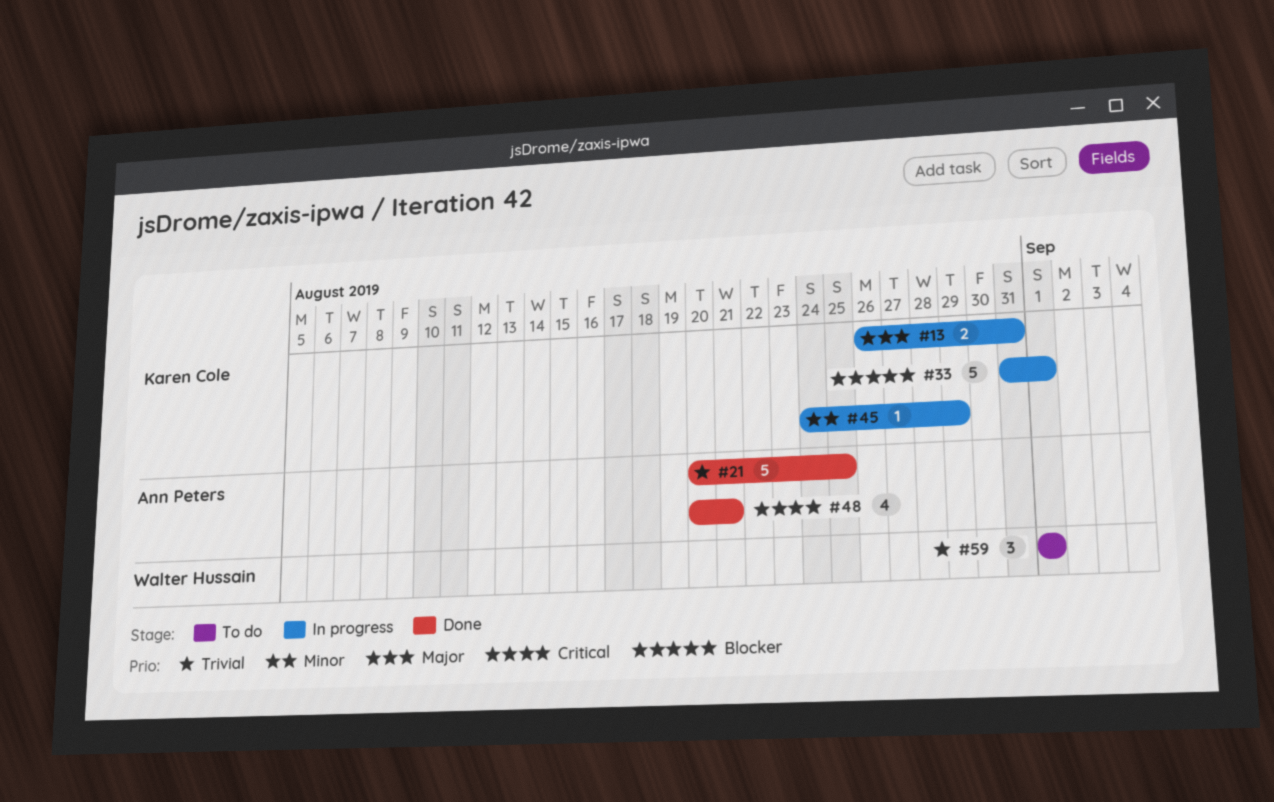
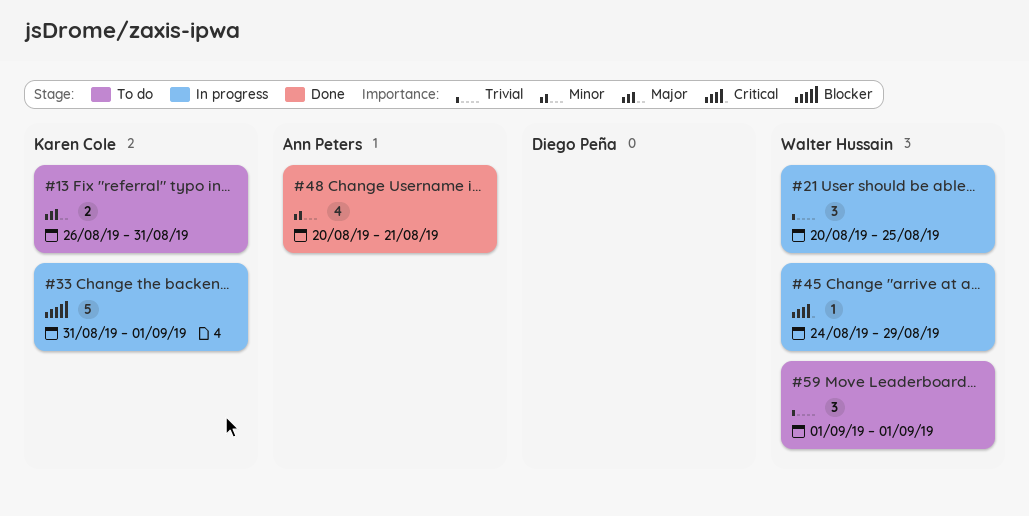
#13, status: In progress -> To do
#21, status: Done -> In progress
#21, owner: Ann Peters -> Walter Hussain
#21, estimate: 5 -> 3
#45, owner: Karen Cole -> Walter Hussain
#45, priority: Minor -> Critical
#48, priority: Critical -> Minor

